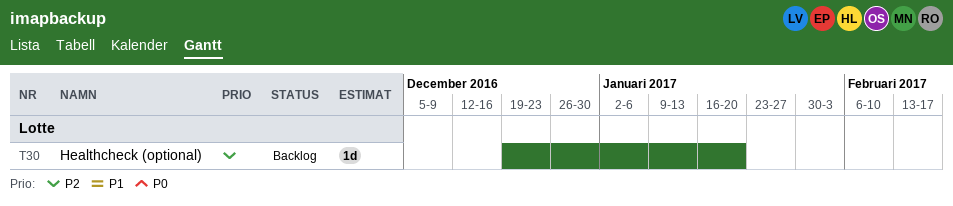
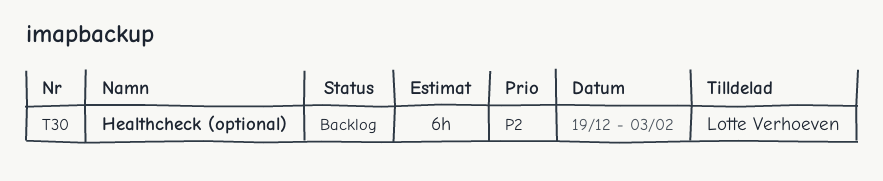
T30, estimate: 1d -> 6h
T30, due: Jan 20 -> Feb 3

